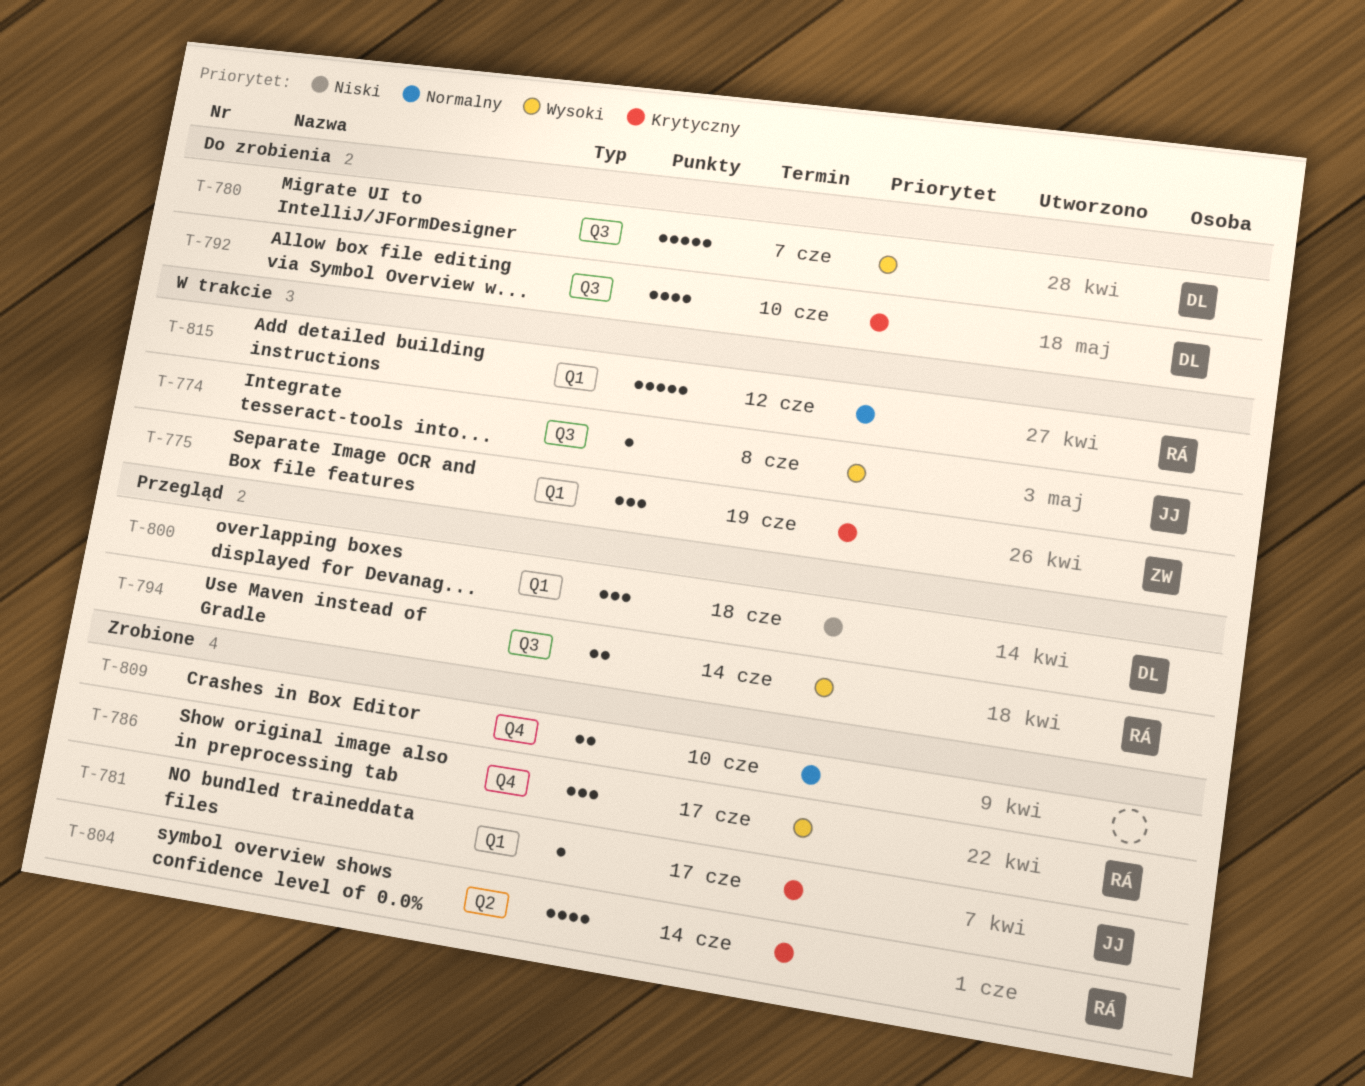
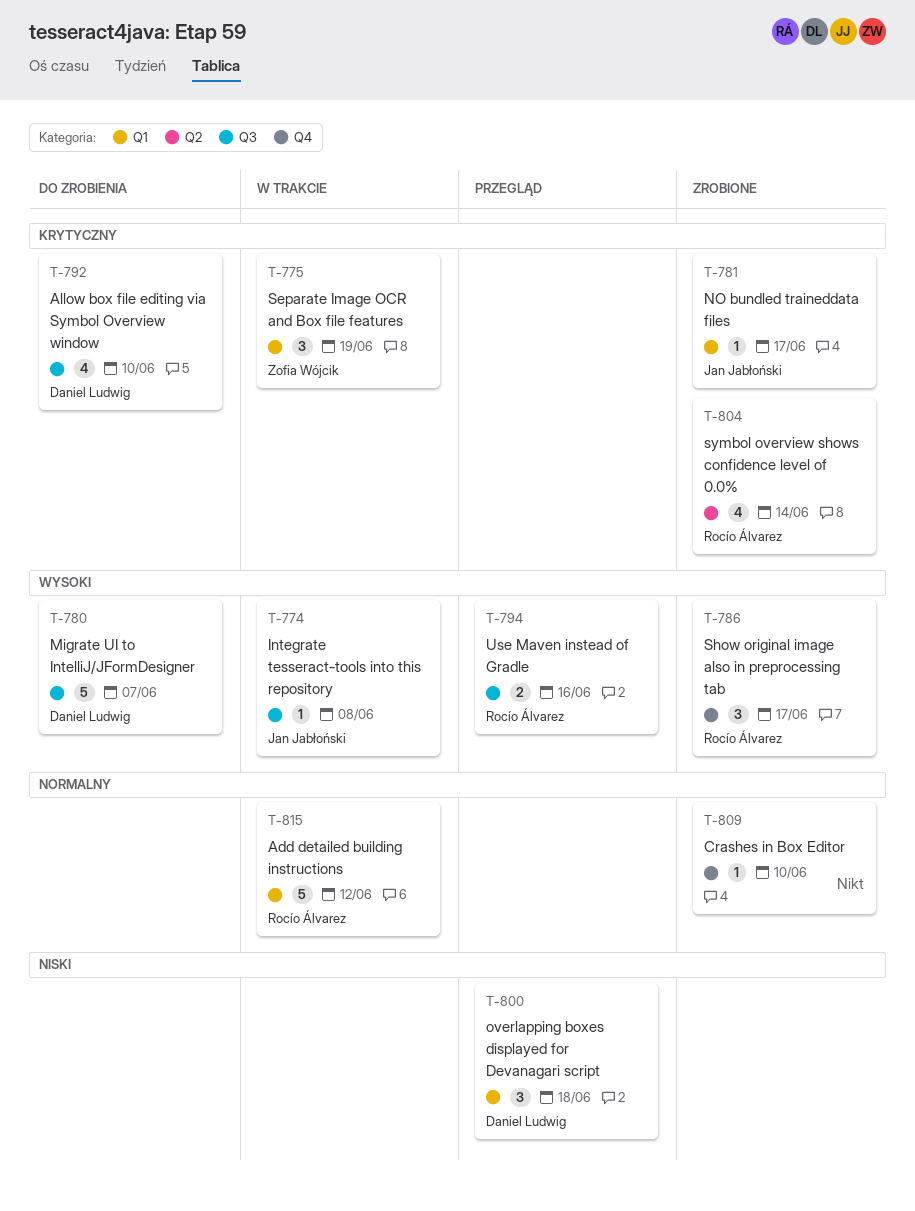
T-794, due: Jun 14 -> Jun 16
T-809, estimate: 2 -> 1

